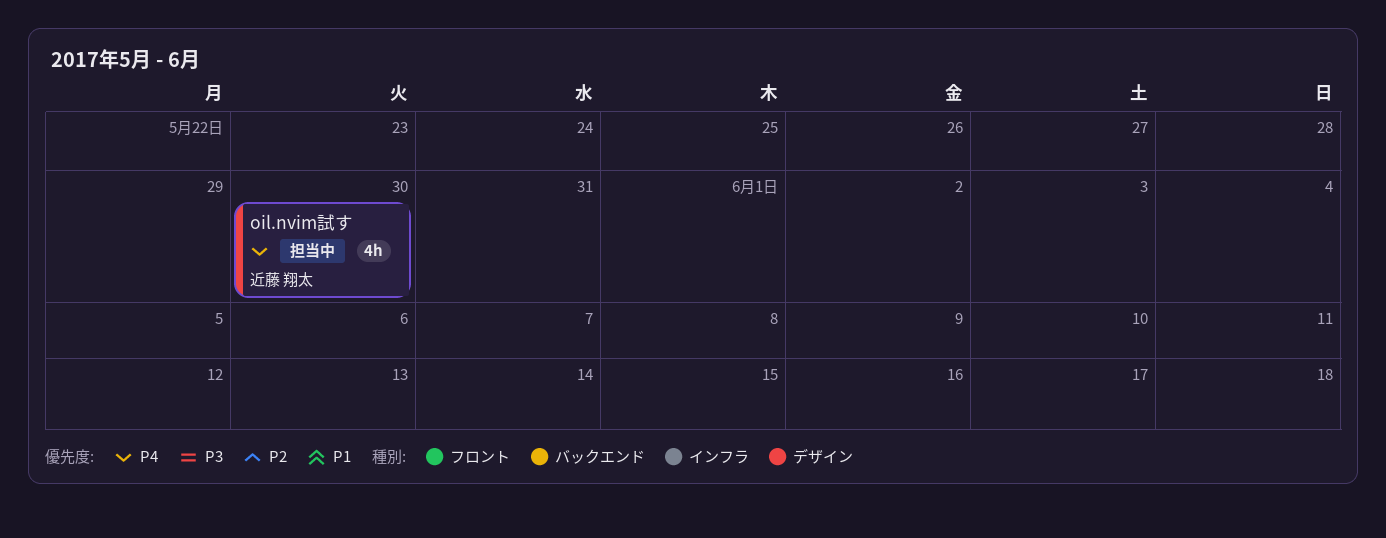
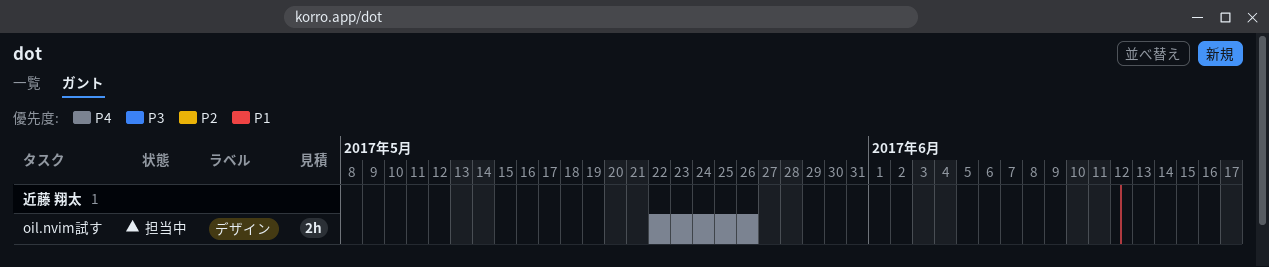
oil.nvim試す, estimate: 4h -> 2h
oil.nvim試す, due: May 30 -> May 26

